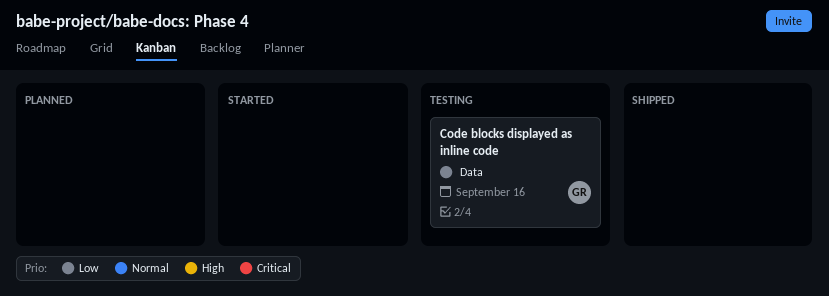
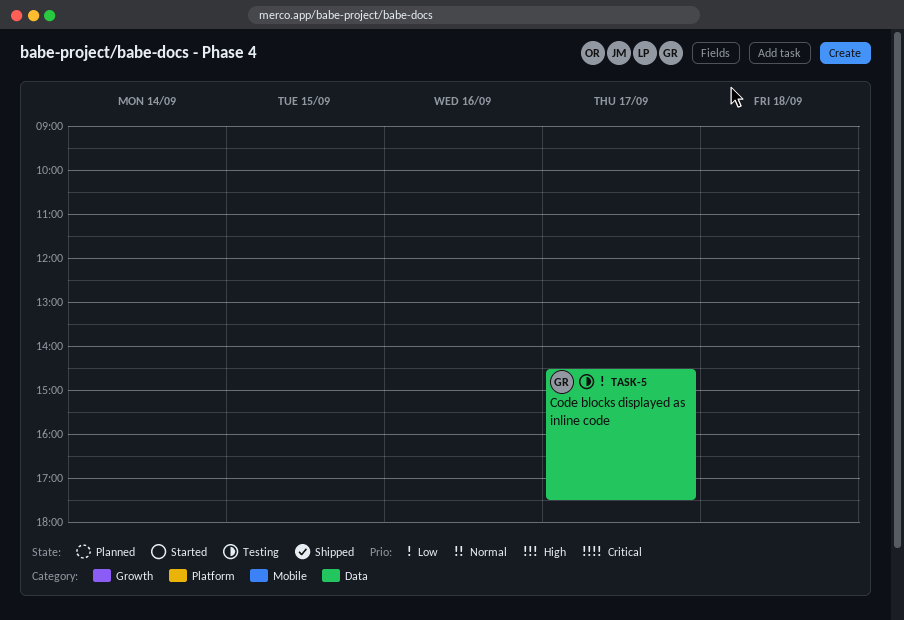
Code blocks displayed as inline code, day: Sep 16 -> Sep 17

